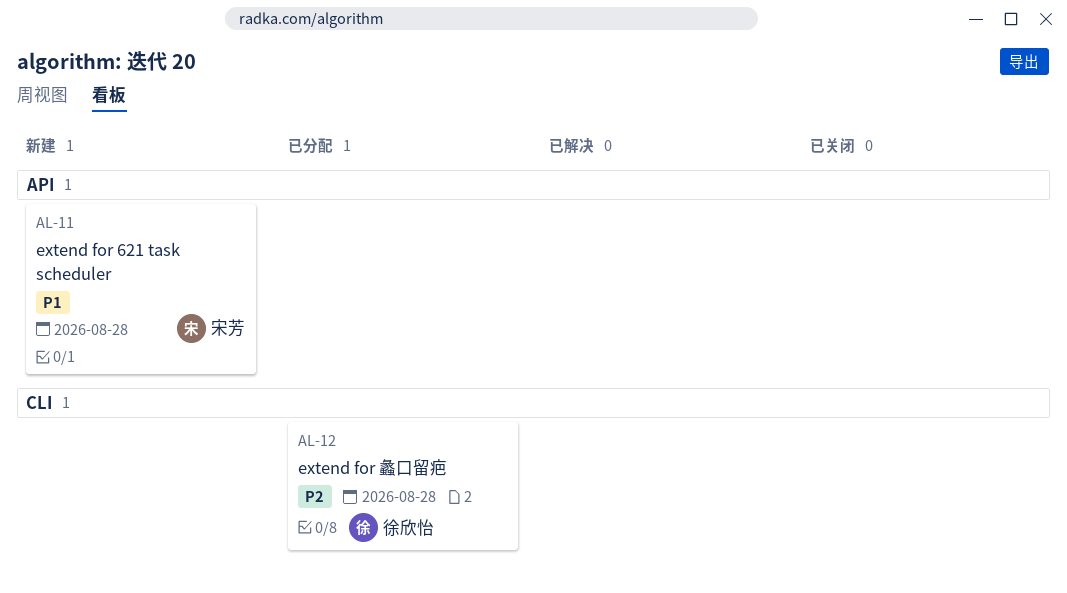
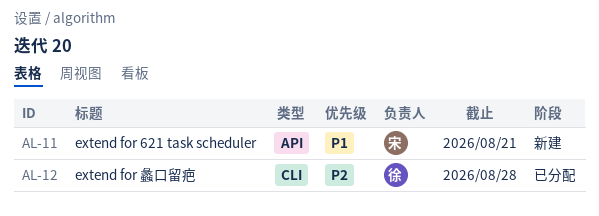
AL-11, due: Aug 28 -> Aug 21

